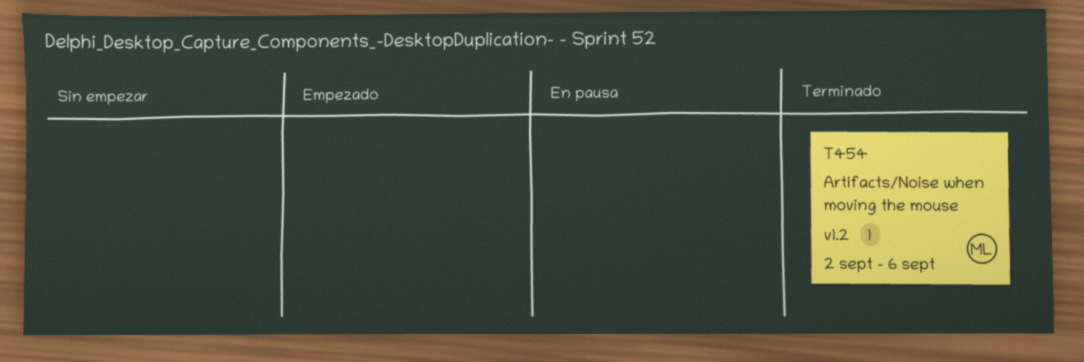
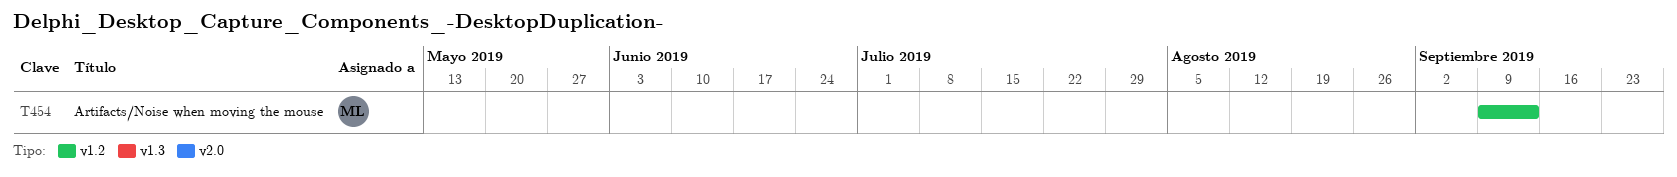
T454, start: Sep 2 -> Sep 9
T454, due: Sep 6 -> Sep 13

